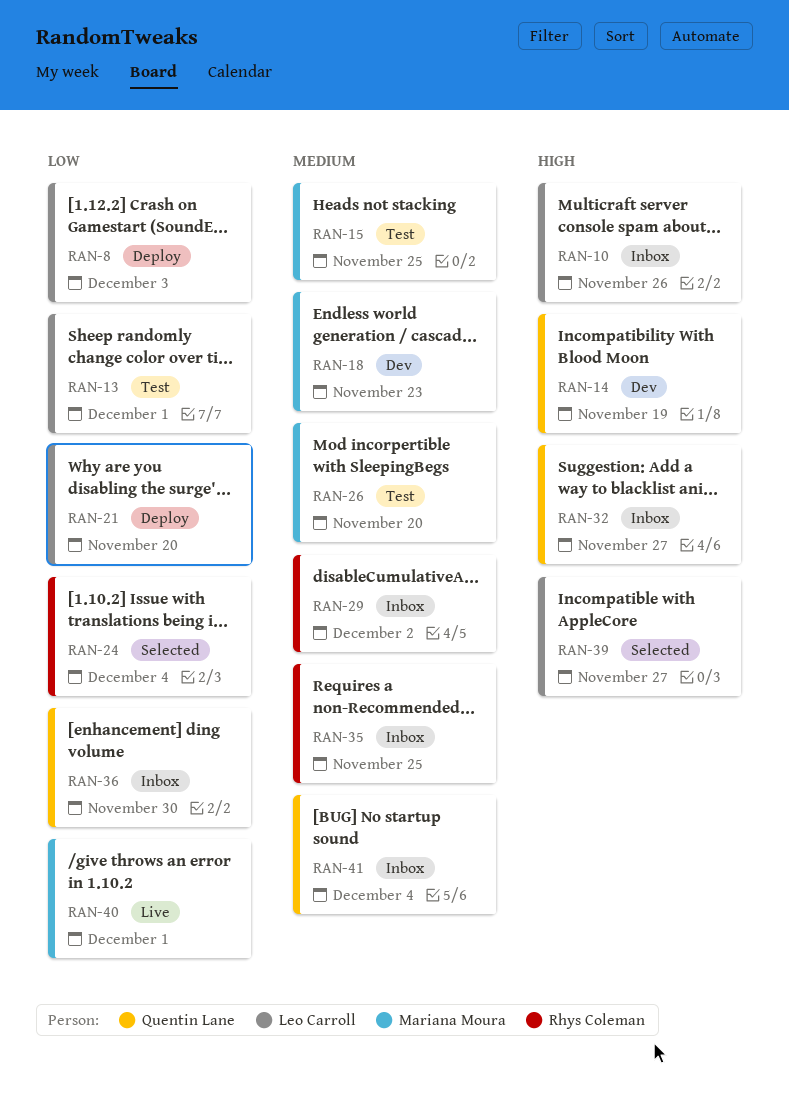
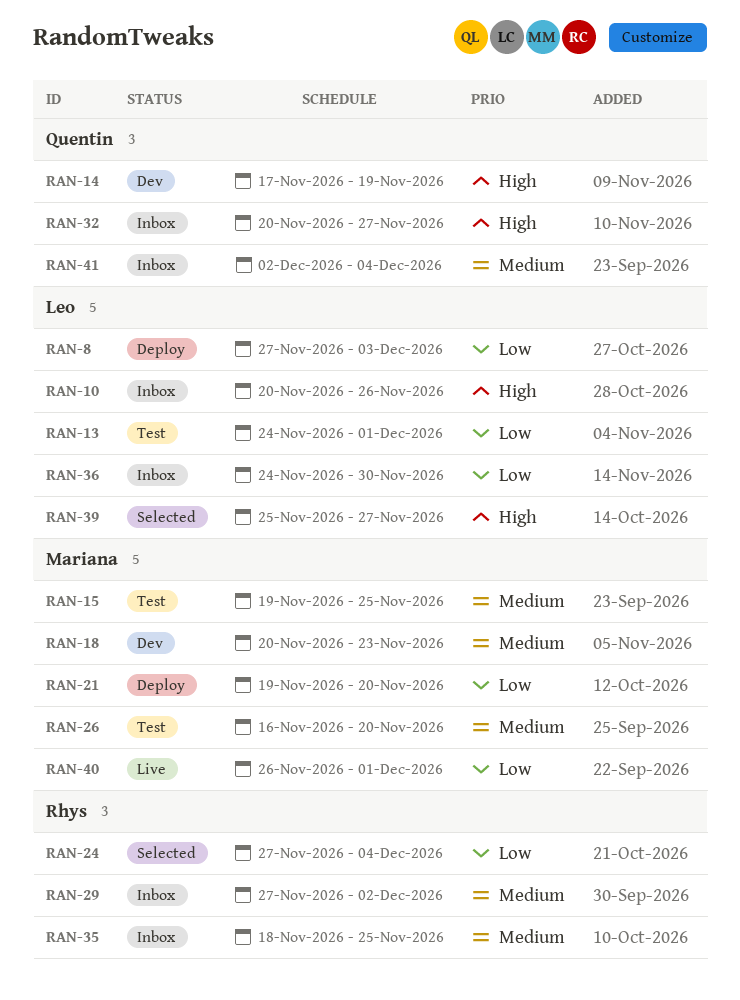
RAN-21, owner: Leo Carroll -> Mariana Moura
RAN-36, owner: Quentin Lane -> Leo Carroll

